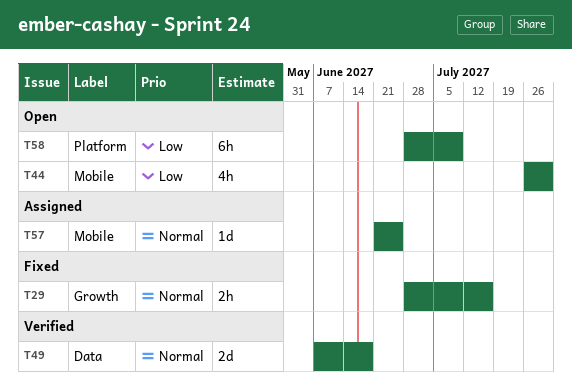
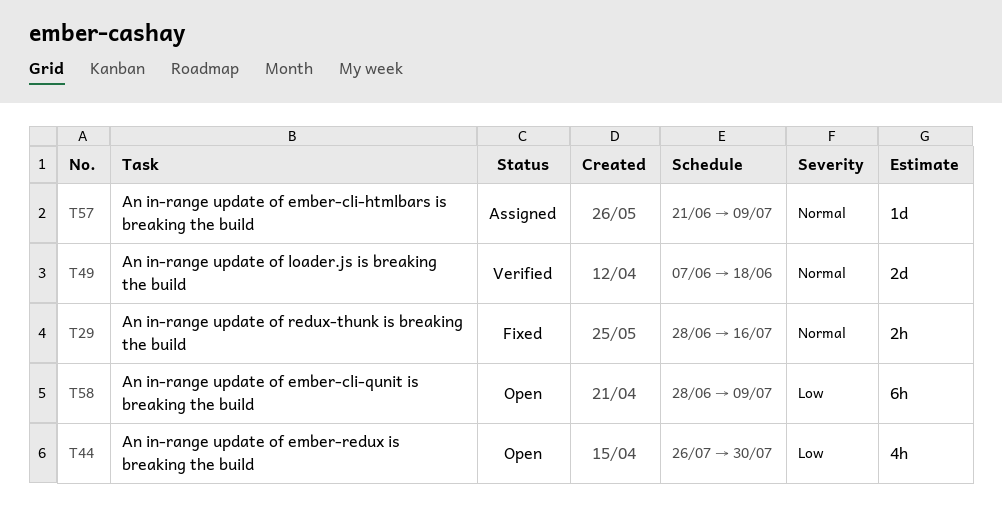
T57, due: Jun 25 -> Jul 9

